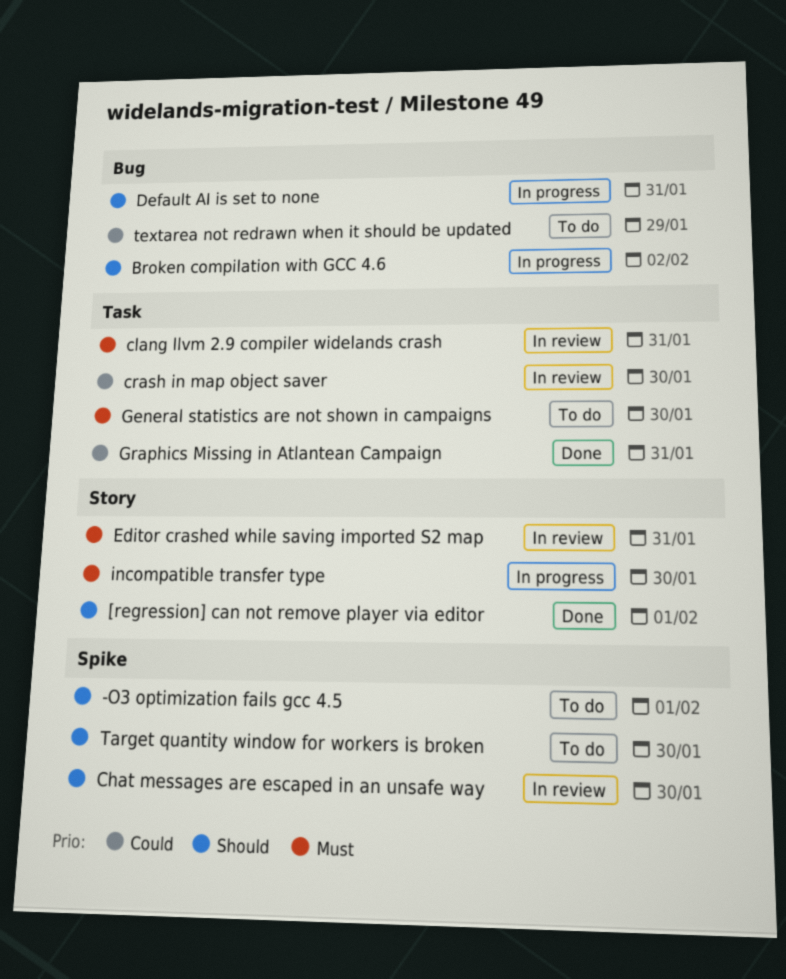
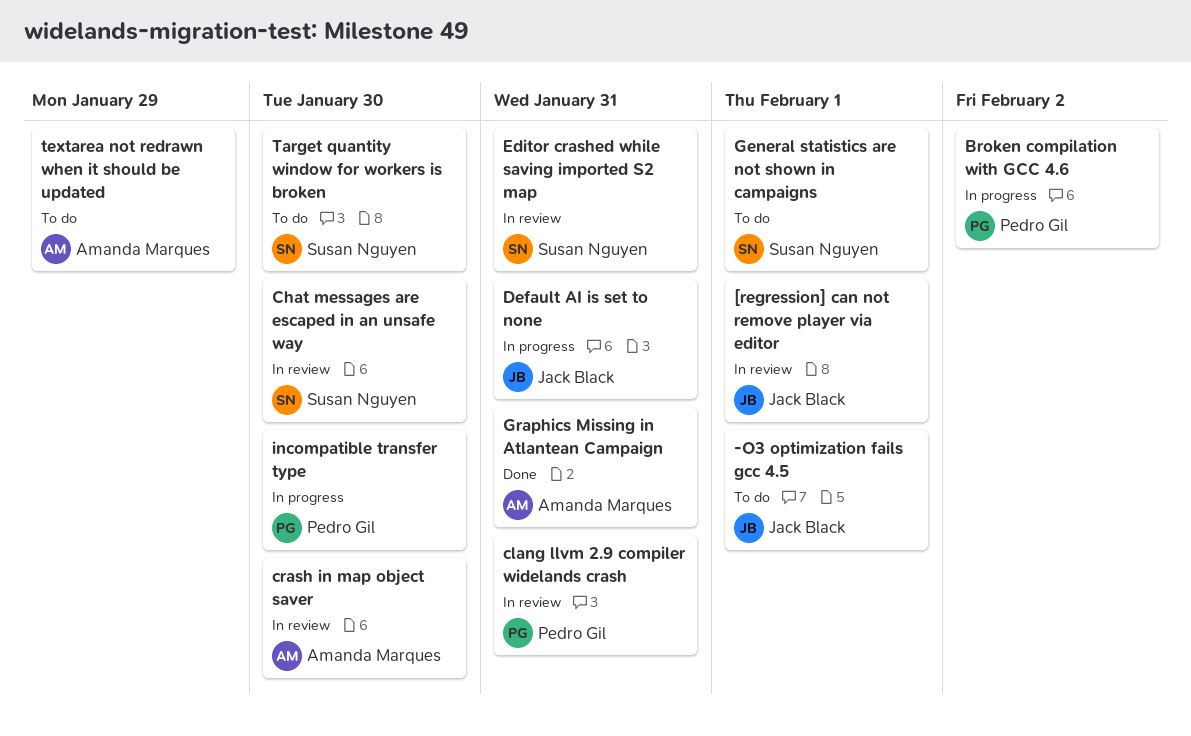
[regression] can not remove player via editor, status: Done -> In review
General statistics are not shown in campaigns, due: Jan 30 -> Feb 1

